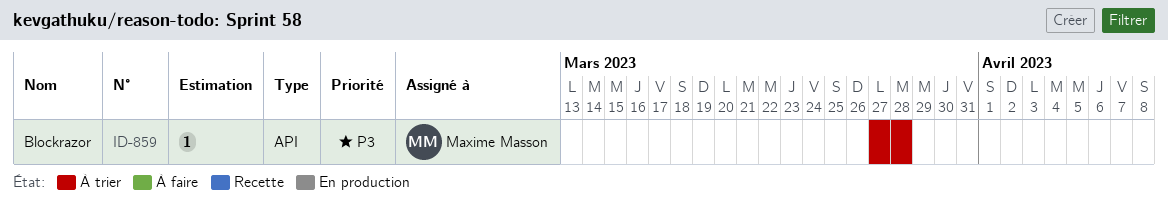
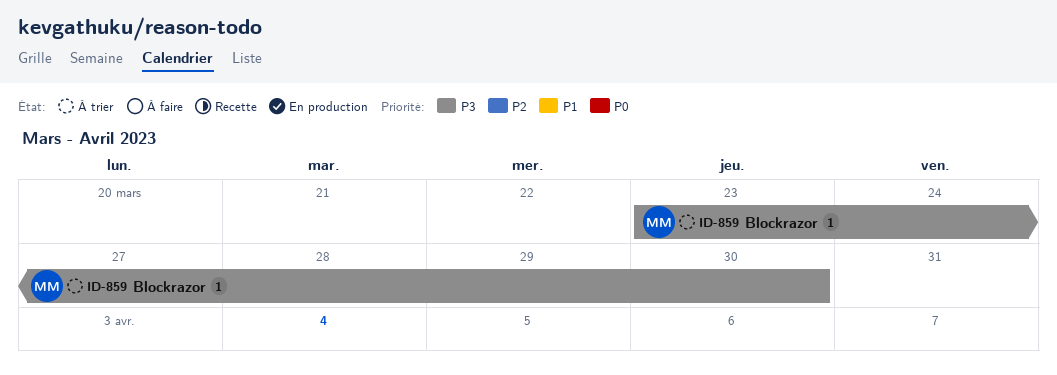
ID-859, start: Mar 27 -> Mar 23
ID-859, due: Mar 28 -> Mar 30

